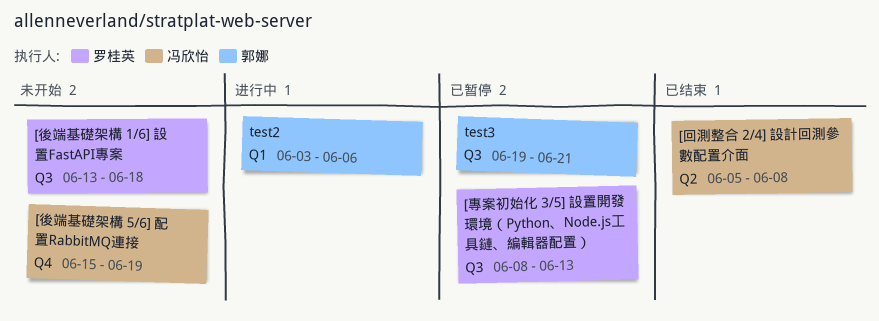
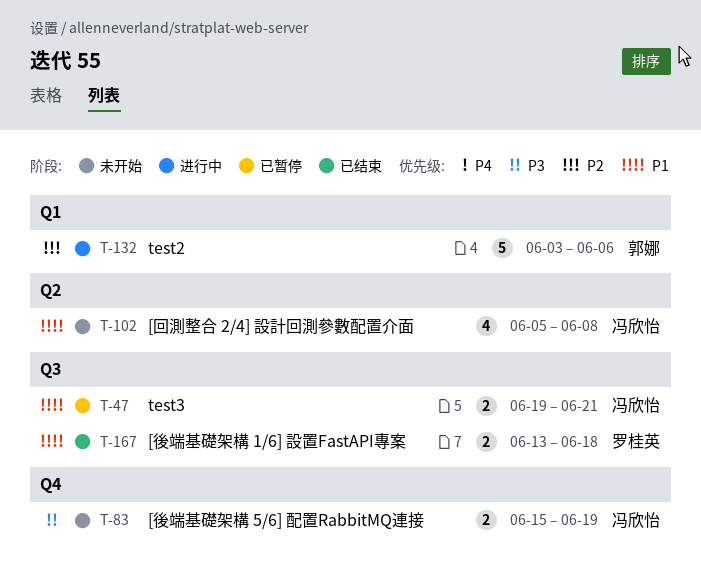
[回測整合 2/4] 設計回測參數配置介面, status: 已结束 -> 未开始
[專案初始化 3/5] 設置開發環境（Python、Node.js工具鏈、編輯器配置）: present -> none
[後端基礎架構 1/6] 設置FastAPI專案, status: 未开始 -> 已结束
test3, owner: 郭娜 -> 冯欣怡

